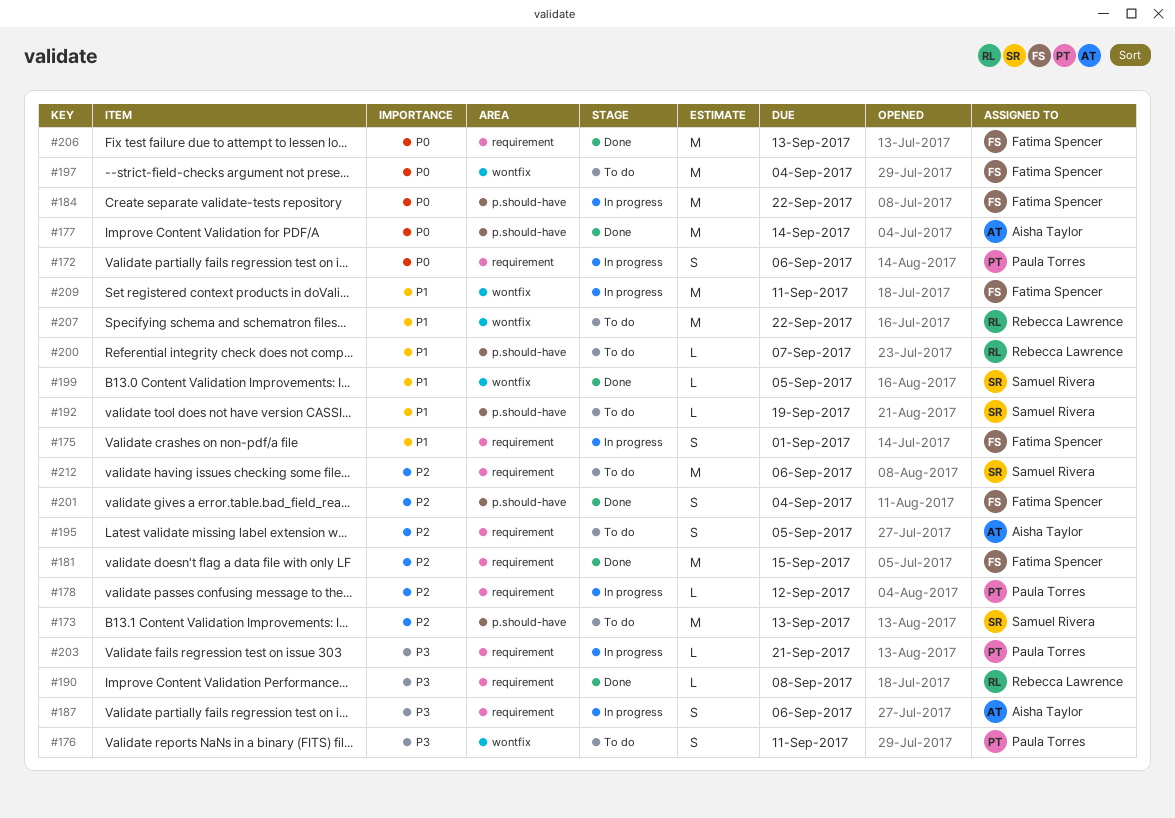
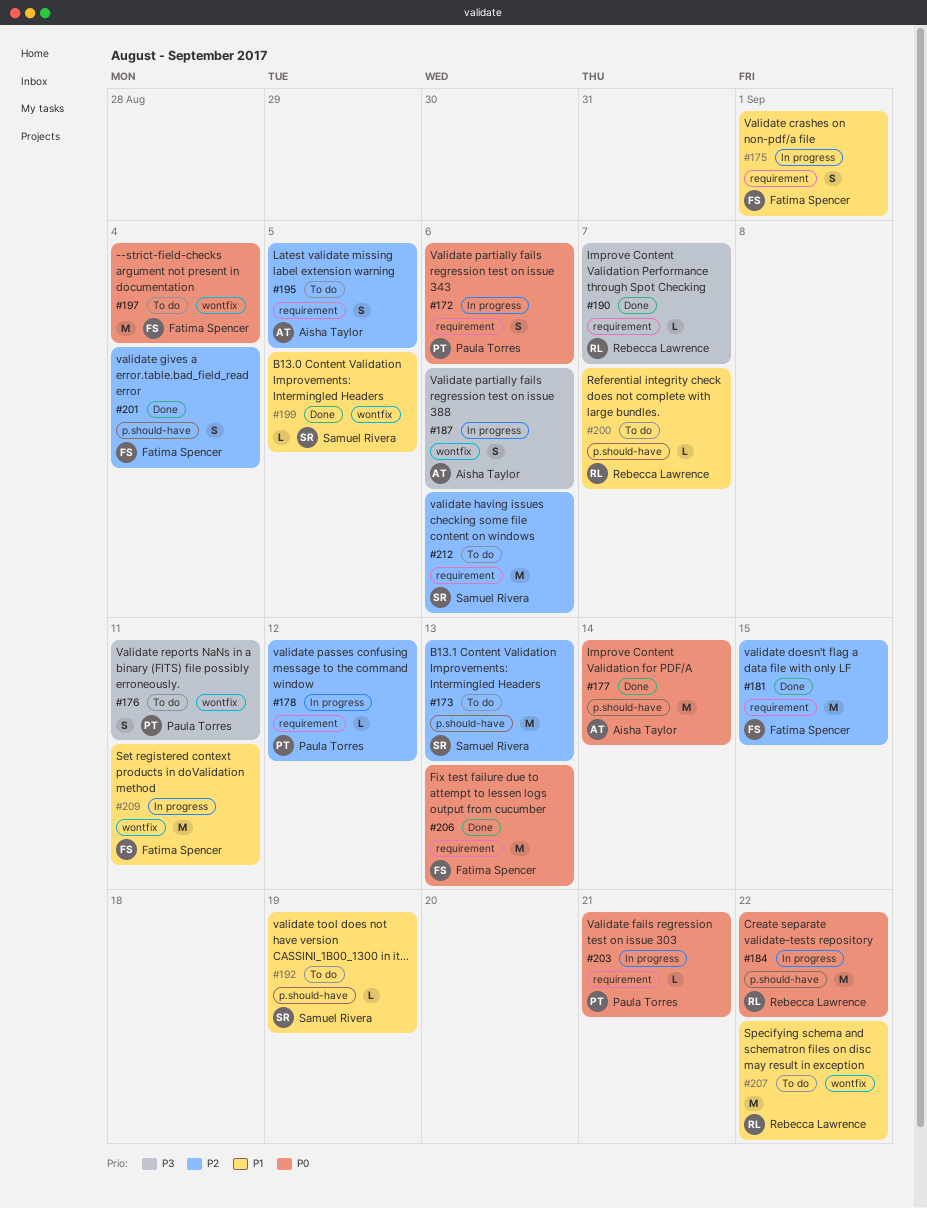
#184, owner: Fatima Spencer -> Rebecca Lawrence
#187, label: requirement -> wontfix
#190, due: Sep 8 -> Sep 7
#203, priority: P3 -> P0

